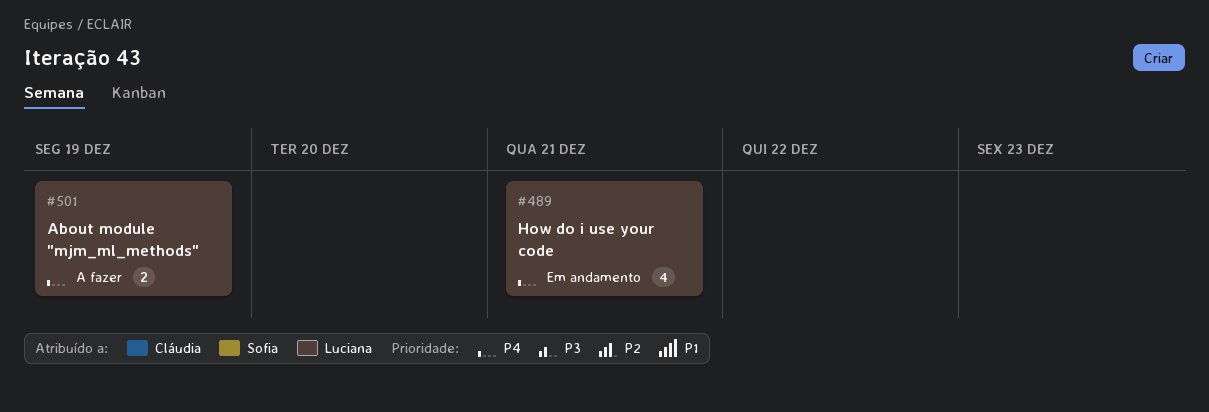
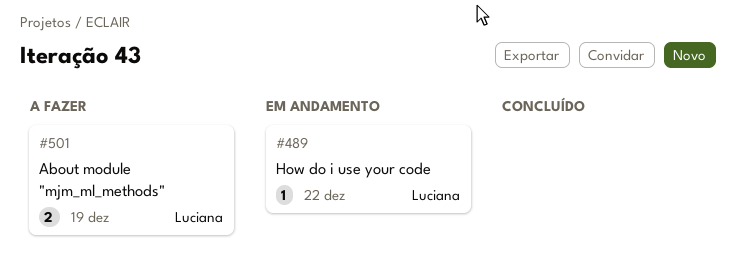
#489, estimate: 4 -> 1
#489, due: Dec 21 -> Dec 22

